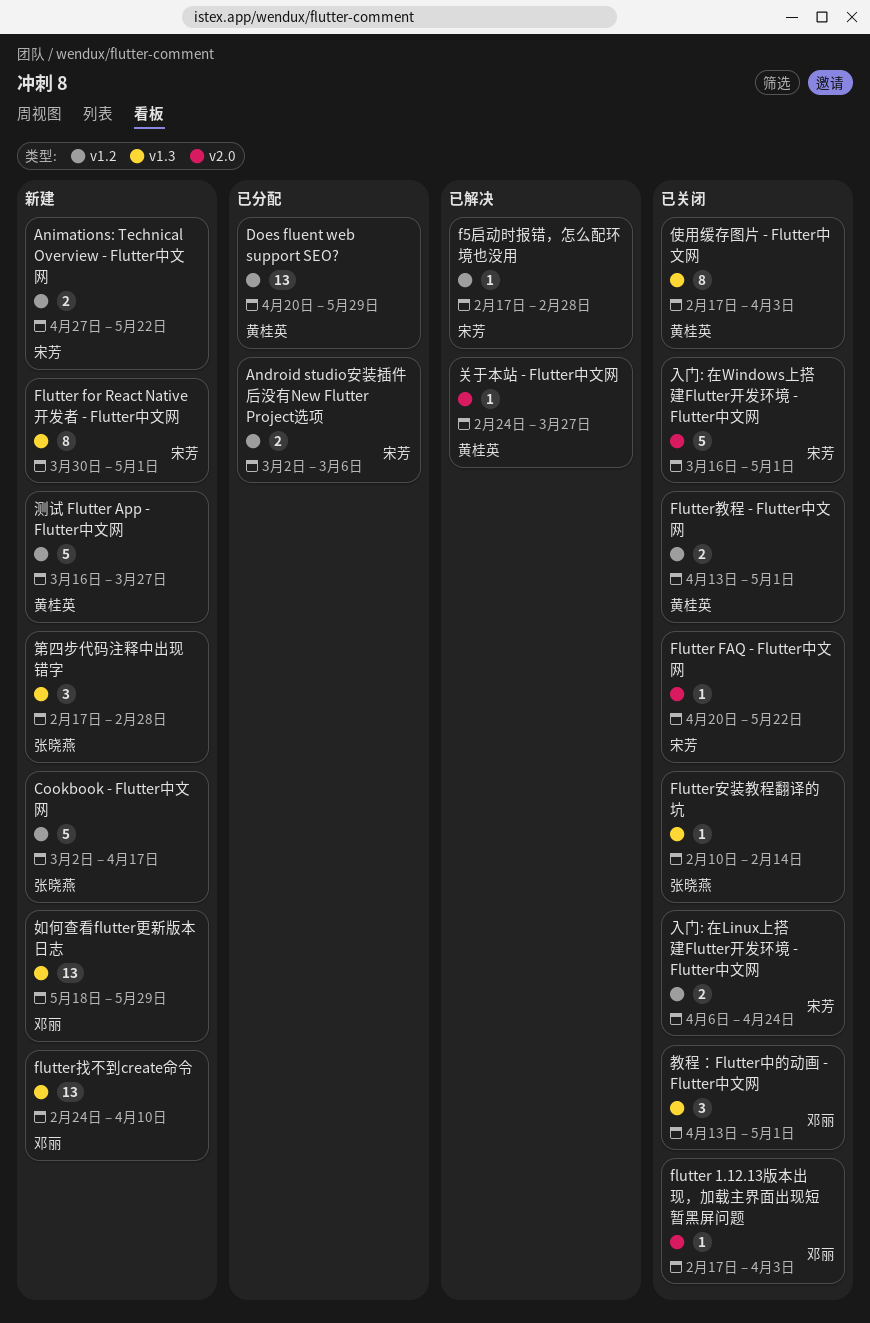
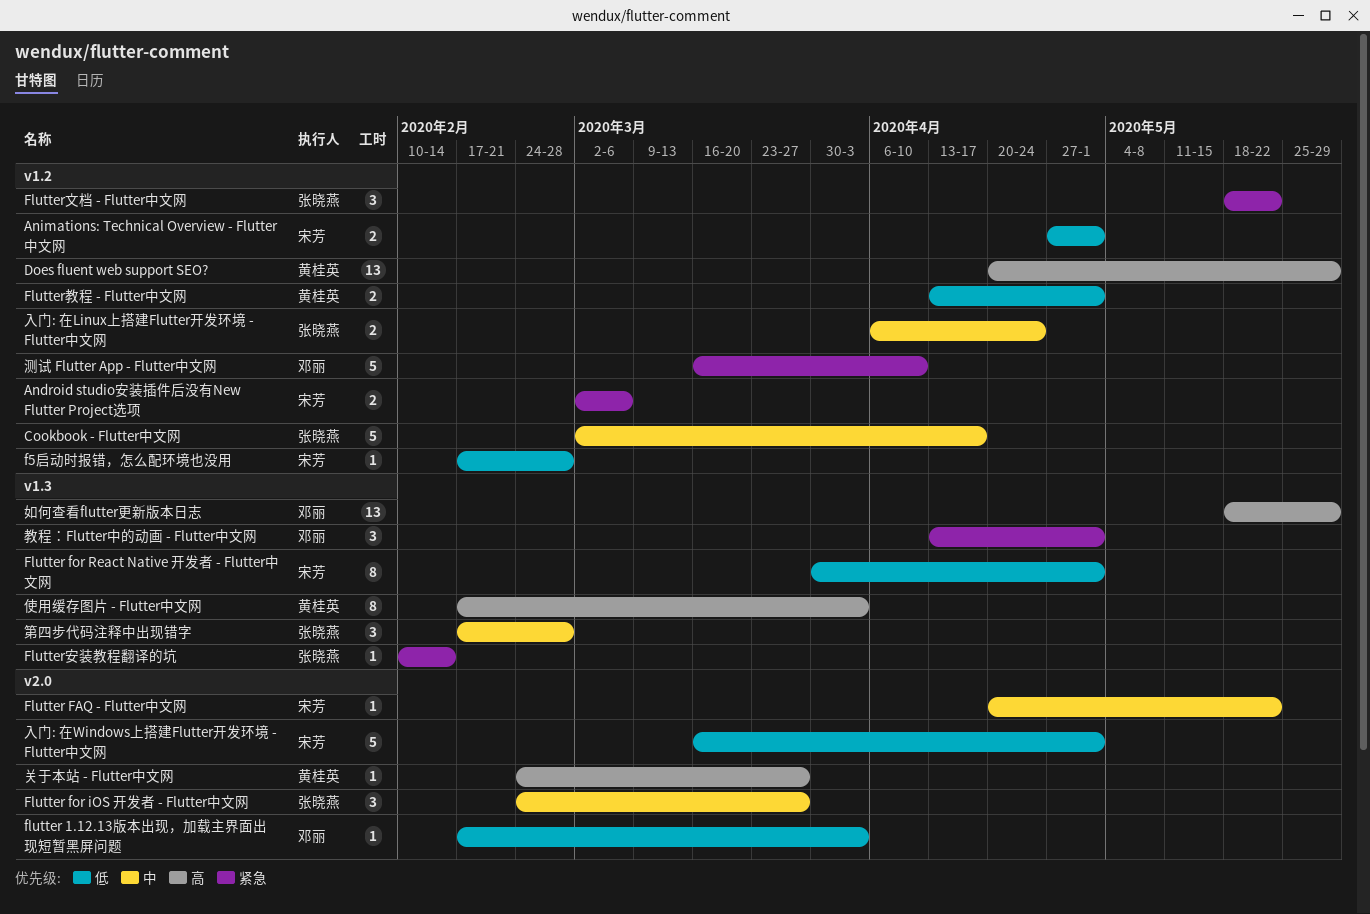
Animations: Technical Overview - Flutter中文网, due: May 22 -> May 1
Flutter for iOS 开发者 - Flutter中文网: none -> present
flutter找不到create命令: present -> none
Flutter文档 - Flutter中文网: none -> present
入门: 在Linux上搭建Flutter开发环境 - Flutter中文网, owner: 宋芳 -> 张晓燕
测试 Flutter App - Flutter中文网, owner: 黄桂英 -> 邓丽
测试 Flutter App - Flutter中文网, due: Mar 27 -> Apr 10

